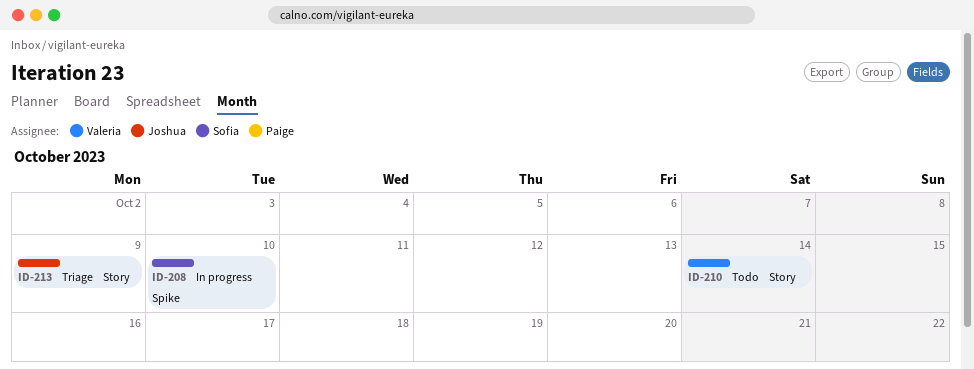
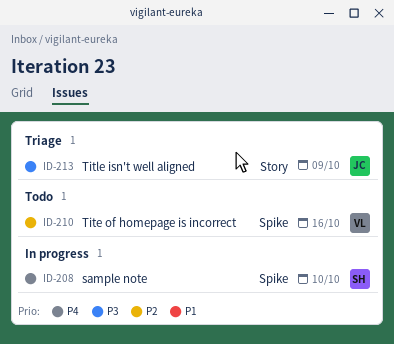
ID-210, label: Story -> Spike
ID-210, due: Oct 14 -> Oct 16

